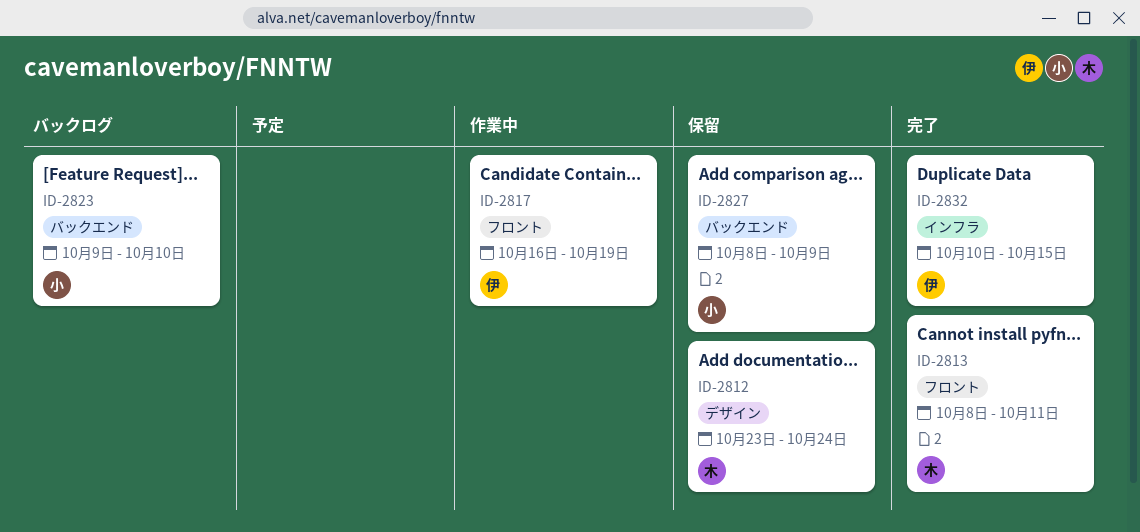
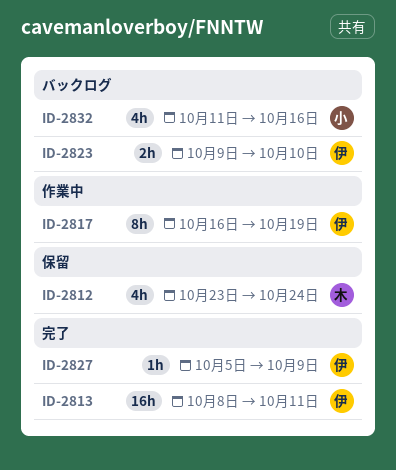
ID-2813, owner: 木 -> 伊
ID-2823, owner: 小 -> 伊
ID-2827, status: 保留 -> 完了
ID-2827, owner: 小 -> 伊
ID-2827, start: Oct 8 -> Oct 5
ID-2832, status: 完了 -> バックログ
ID-2832, owner: 伊 -> 小
ID-2832, start: Oct 10 -> Oct 11
ID-2832, due: Oct 15 -> Oct 16

